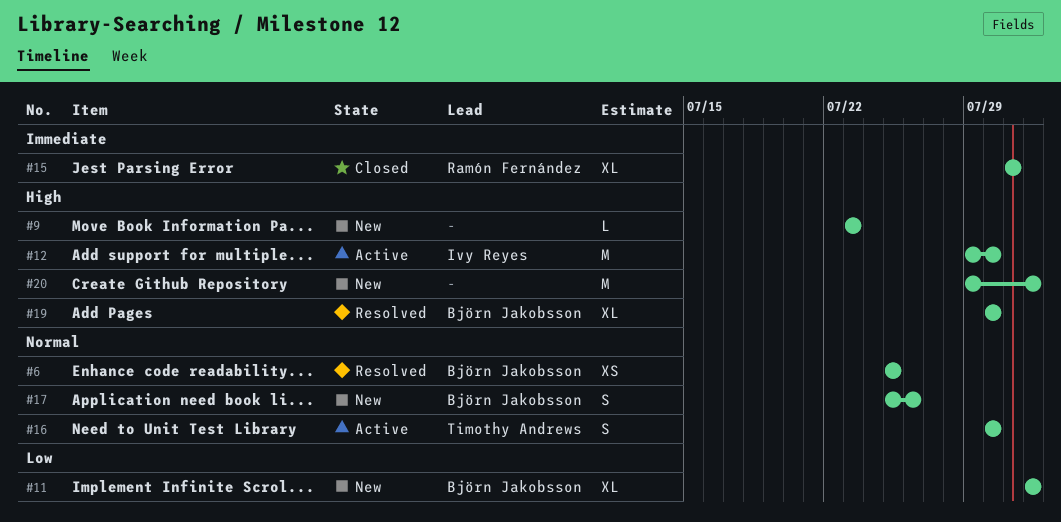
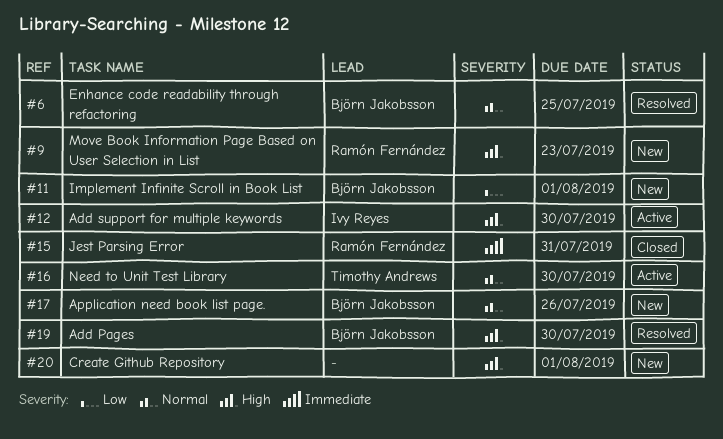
#9, owner: none -> Ramón Fernández

